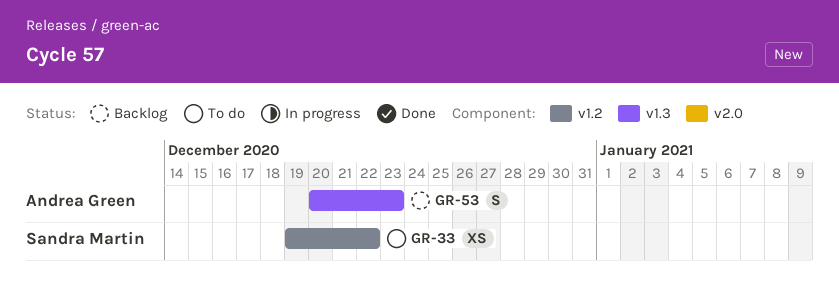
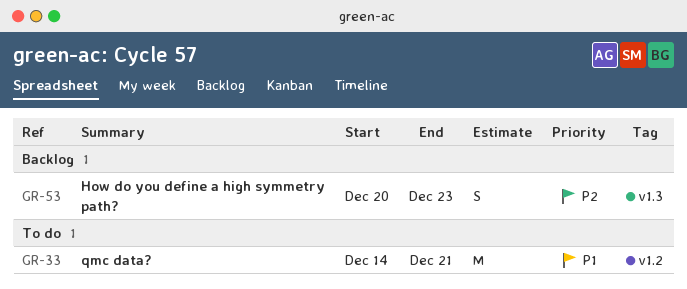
GR-33, estimate: XS -> M
GR-33, start: Dec 19 -> Dec 14
GR-33, due: Dec 22 -> Dec 21

